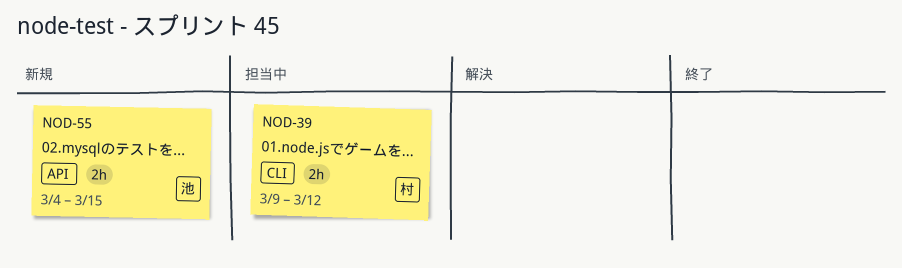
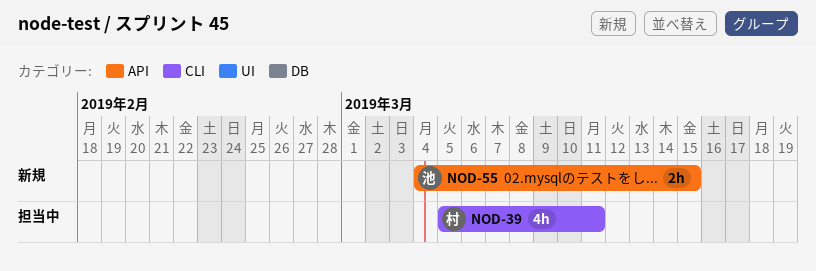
NOD-39, estimate: 2h -> 4h
NOD-39, start: Mar 9 -> Mar 5
NOD-39, due: Mar 12 -> Mar 11

